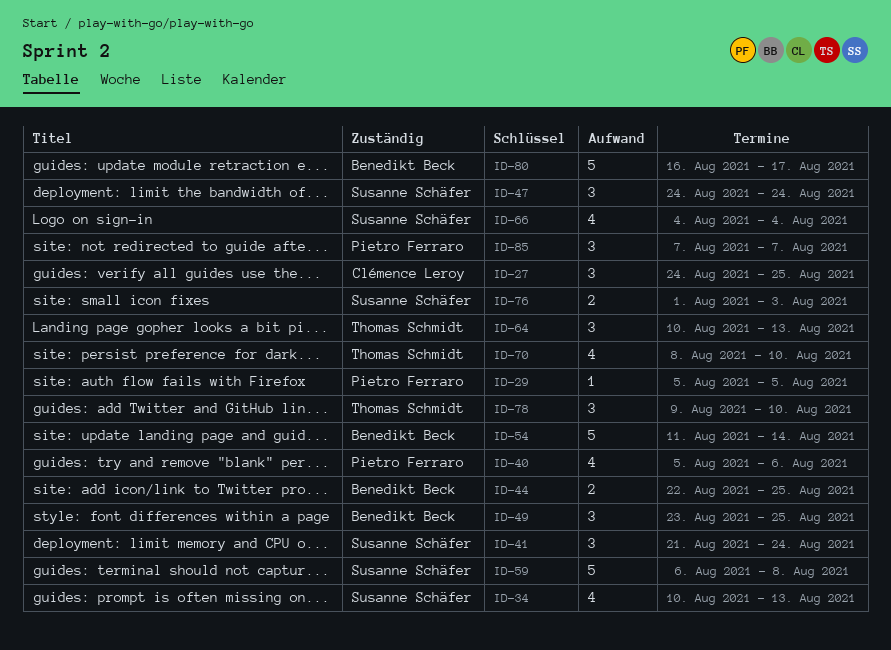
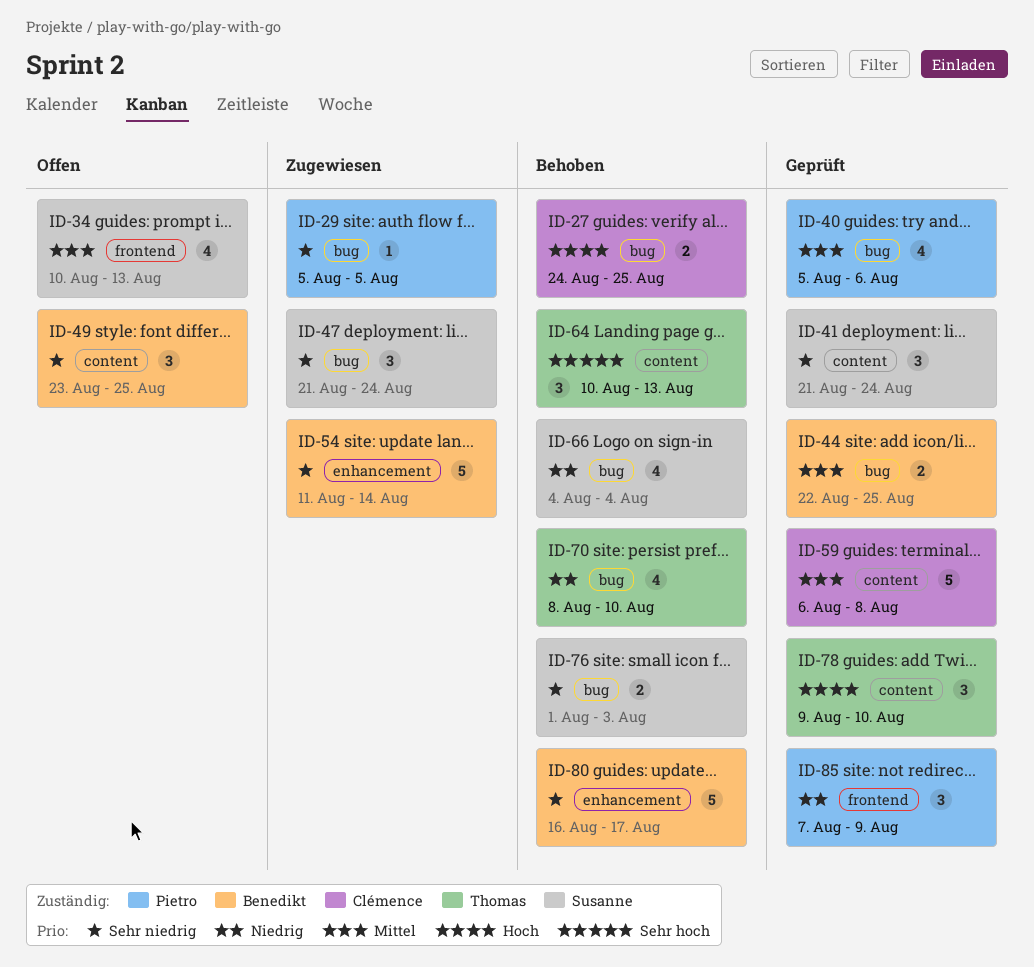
ID-27, estimate: 3 -> 2
ID-47, start: Aug 24 -> Aug 21
ID-59, owner: Susanne Schäfer -> Clémence Leroy
ID-85, due: Aug 7 -> Aug 9

